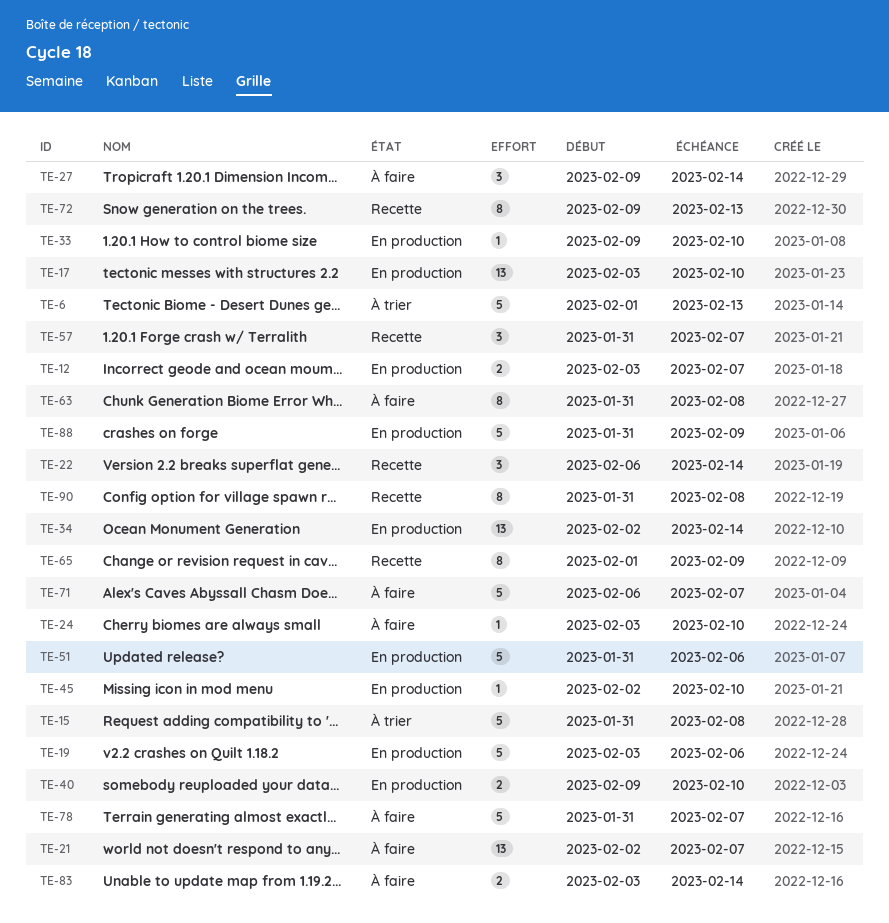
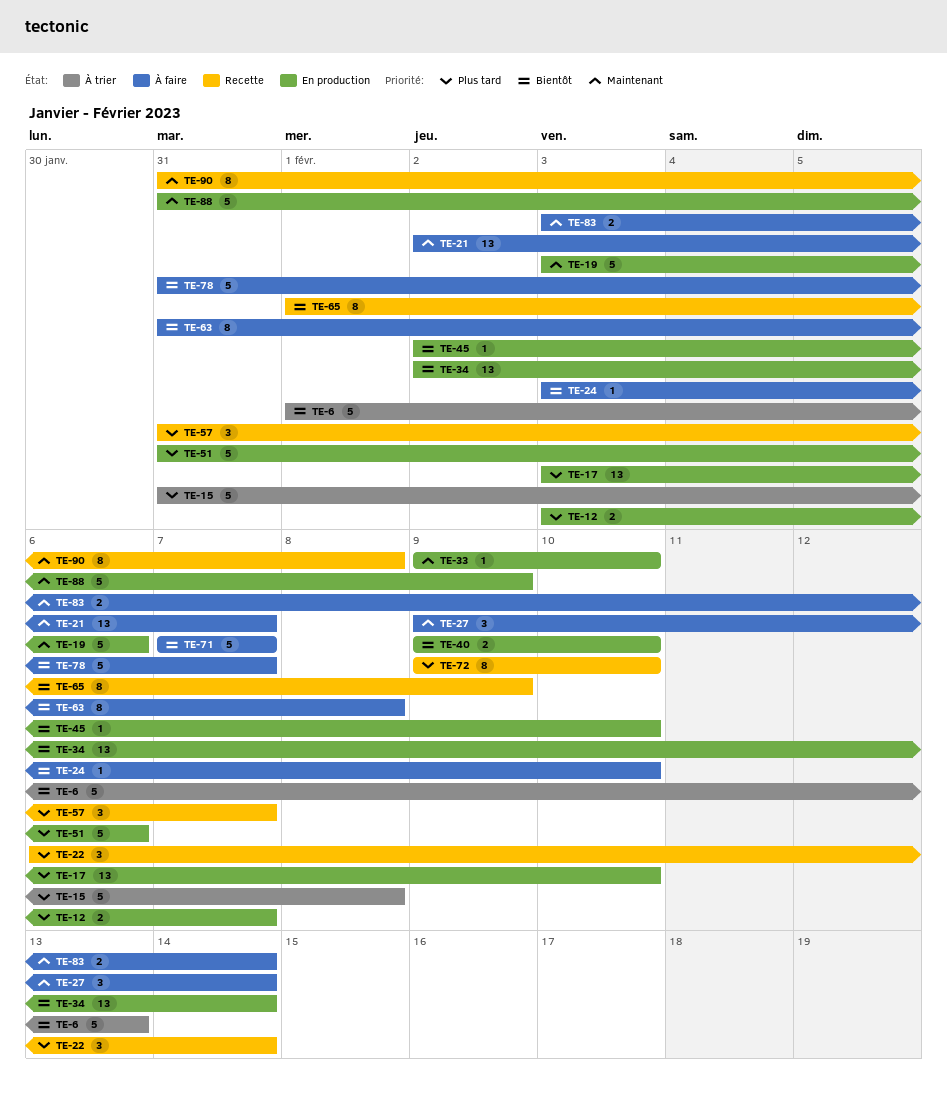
TE-71, start: Feb 6 -> Feb 7
TE-72, due: Feb 13 -> Feb 10

